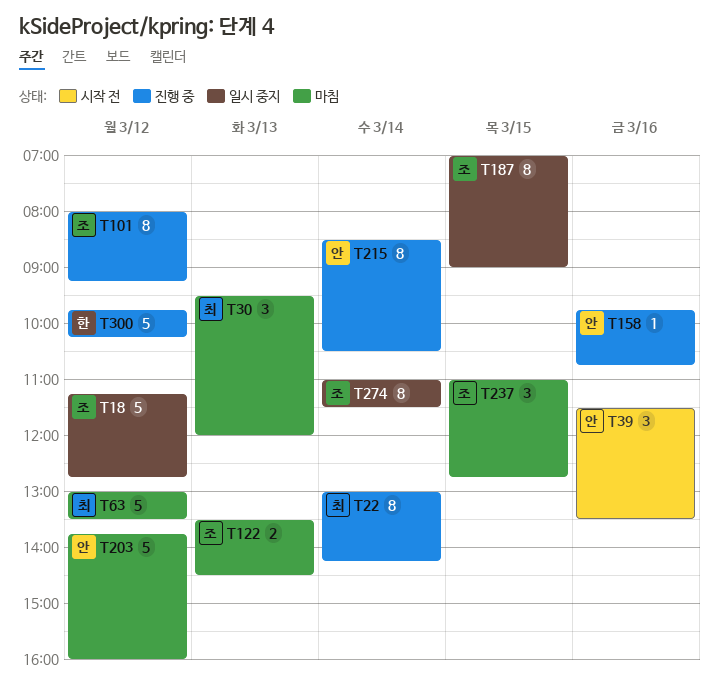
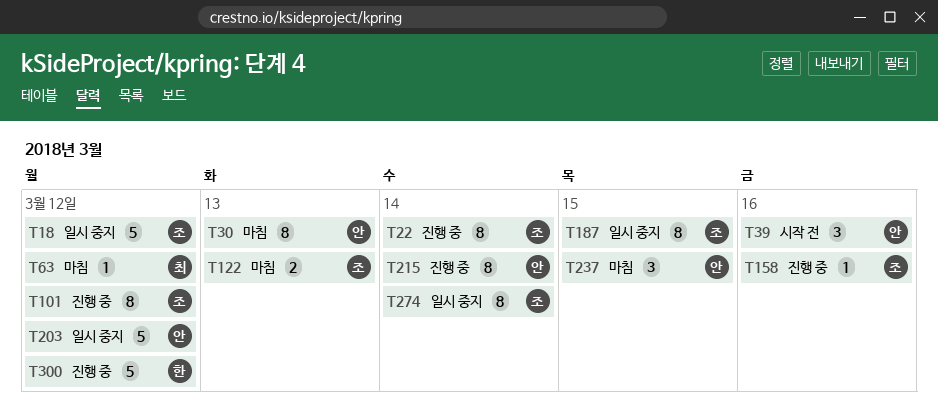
T22, owner: 최 -> 조
T30, owner: 최 -> 안
T30, estimate: 3 -> 8
T63, estimate: 5 -> 1
T158, owner: 안 -> 조
T203, status: 마침 -> 일시 중지
T237, owner: 조 -> 안

